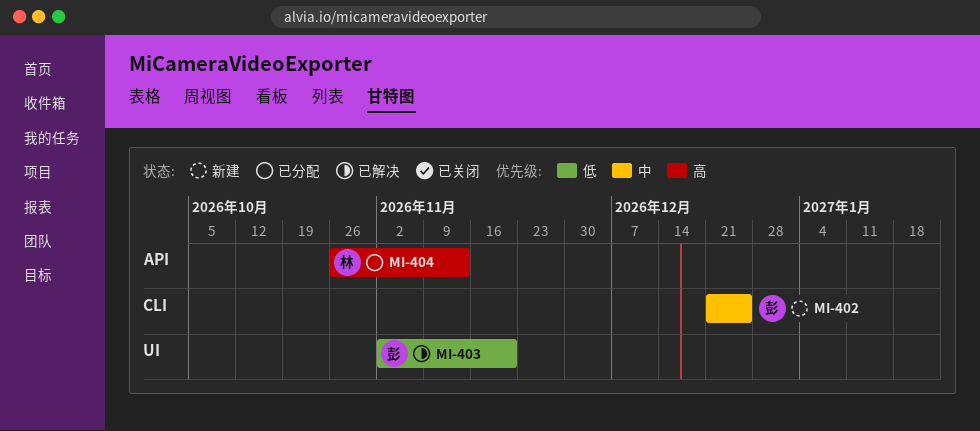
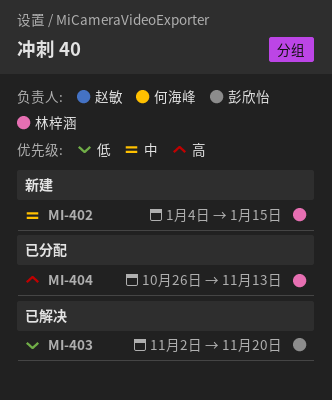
MI-402, owner: 彭欣怡 -> 林梓涵
MI-402, start: Dec 21 -> Jan 4
MI-402, due: Dec 25 -> Jan 15

